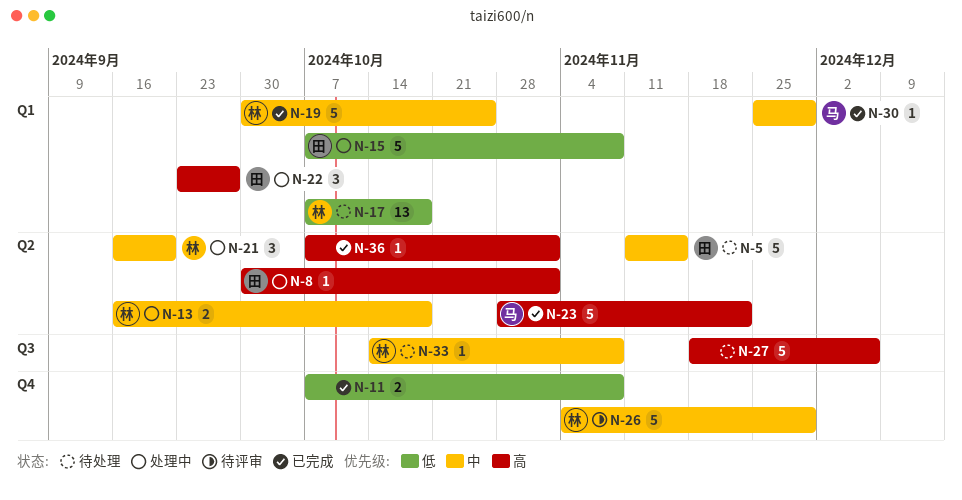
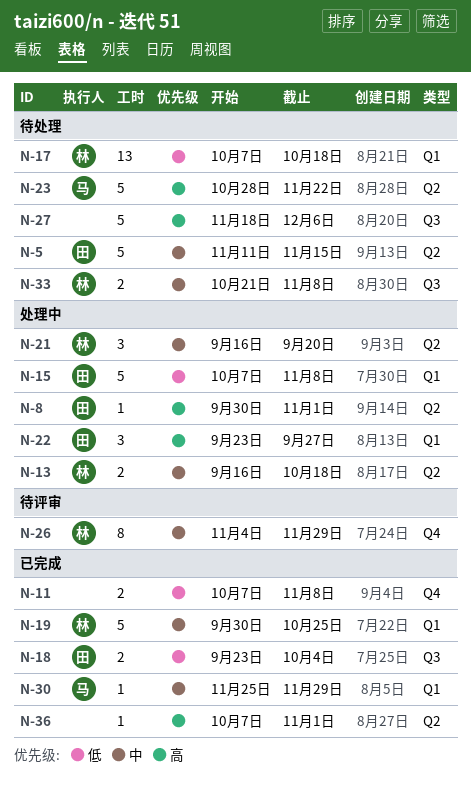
N-18: none -> present
N-23, status: 已完成 -> 待处理
N-26, estimate: 5 -> 8
N-33, estimate: 1 -> 2
N-33, start: Oct 14 -> Oct 21

